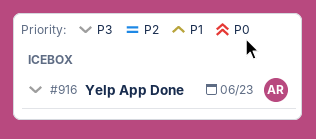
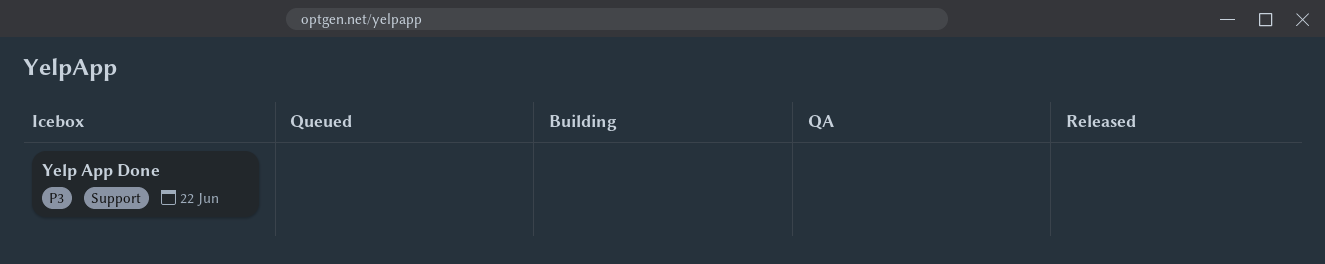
Yelp App Done, due: Jun 23 -> Jun 22

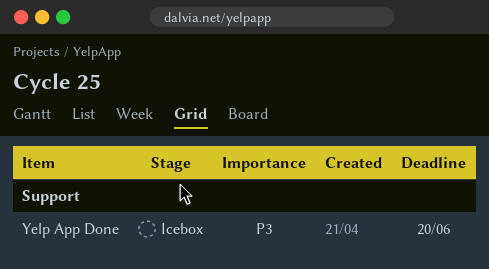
Yelp App Done, due: Jun 22 -> Jun 20

